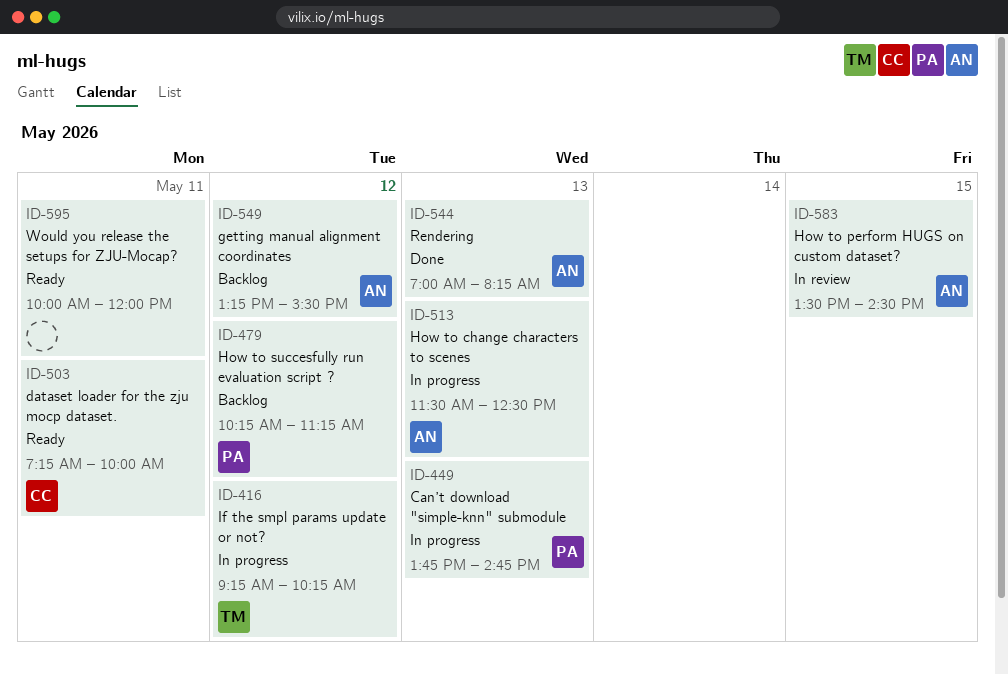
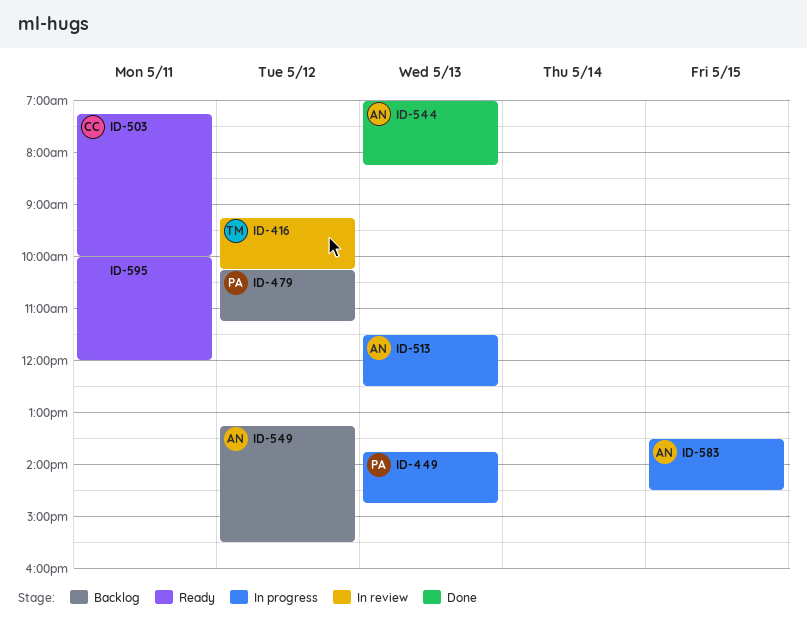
ID-416, status: In progress -> In review
ID-583, status: In review -> In progress

